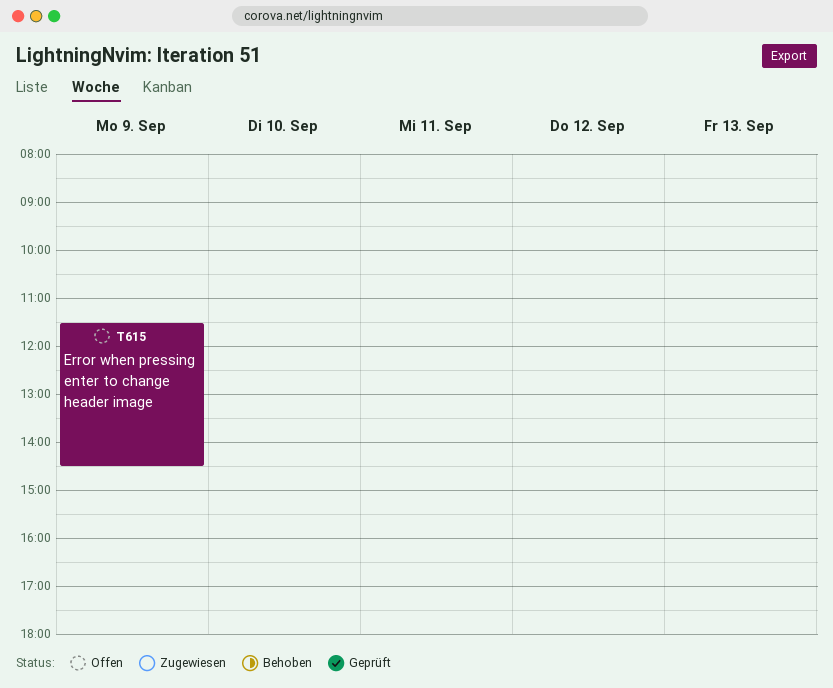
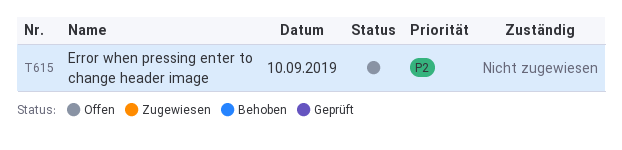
T615, day: Sep 9 -> Sep 10

